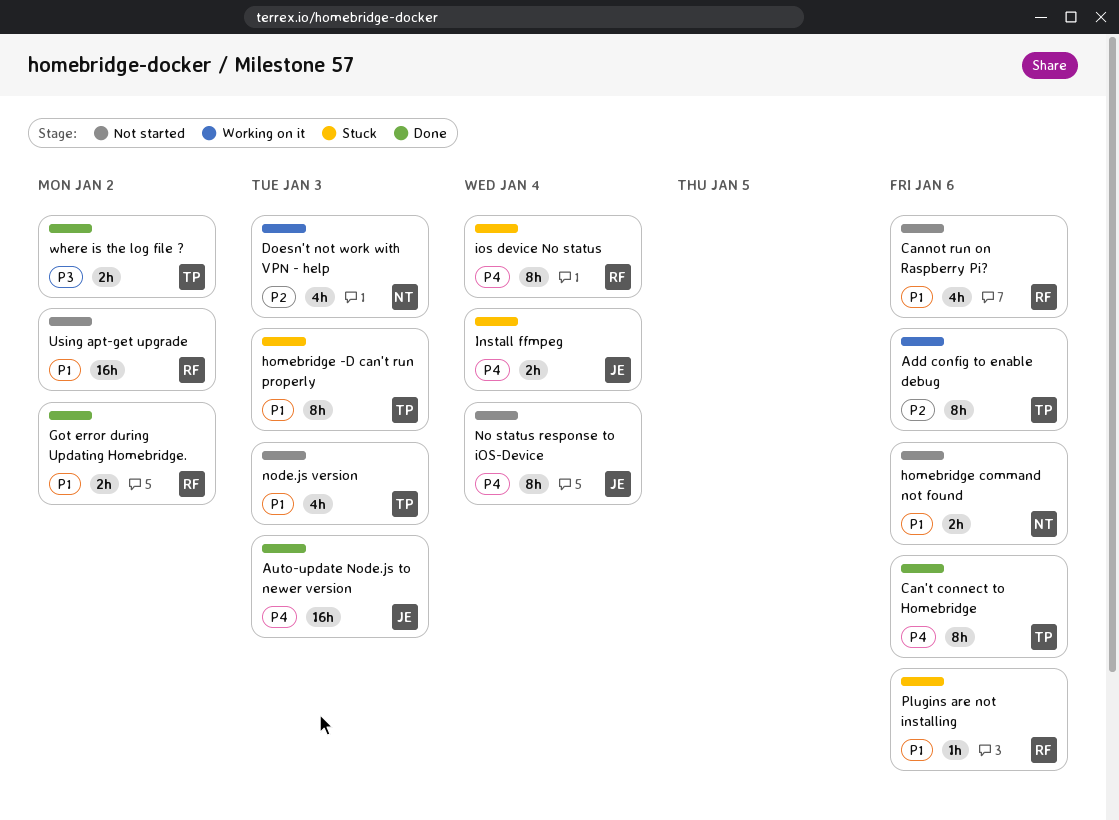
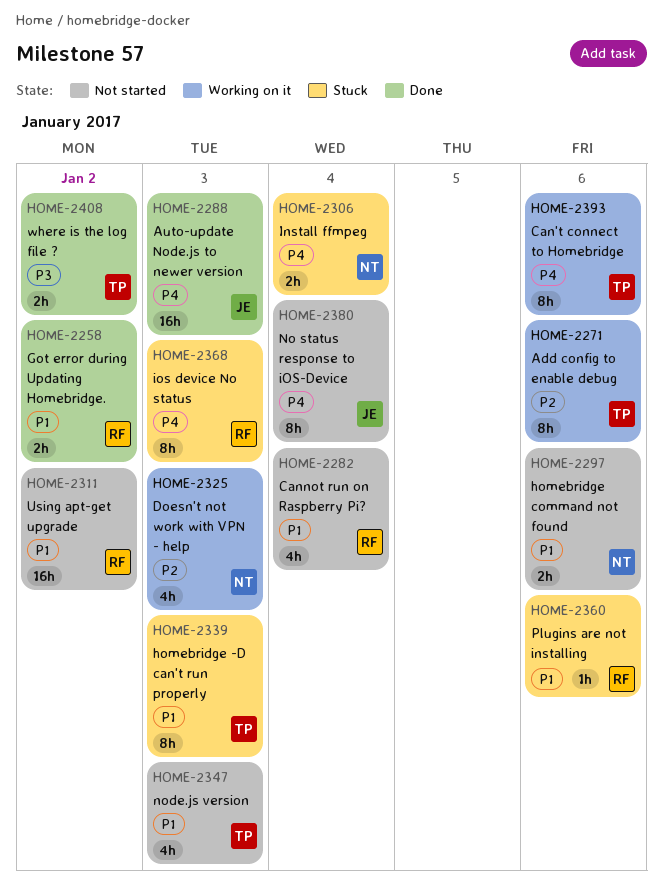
Can't connect to Homebridge, status: Done -> Working on it
Cannot run on Raspberry Pi?, due: Jan 6 -> Jan 4
Install ffmpeg, owner: JE -> NT
ios device No status, due: Jan 4 -> Jan 3

